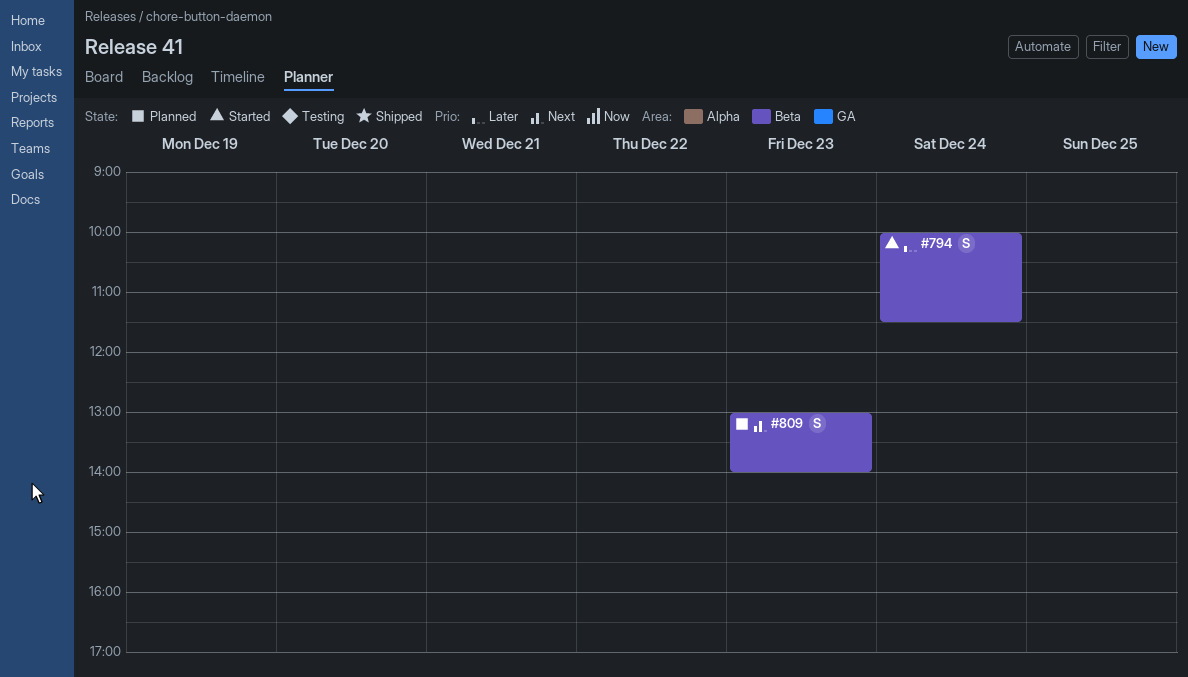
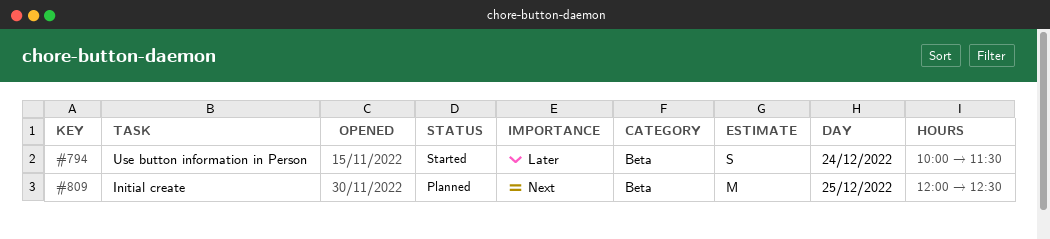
#809, estimate: S -> M
#809, day: Dec 23 -> Dec 25
#809, begins: 13:00 -> 12:00
#809, ends: 14:00 -> 12:30

